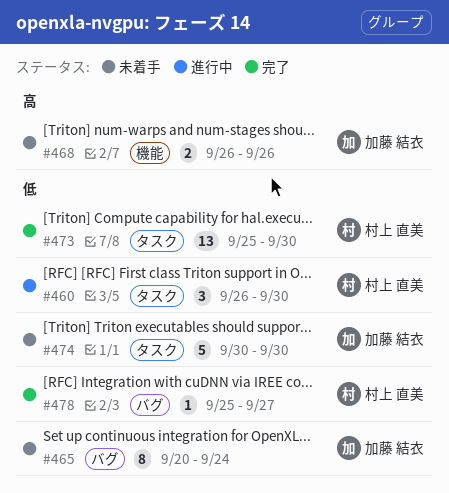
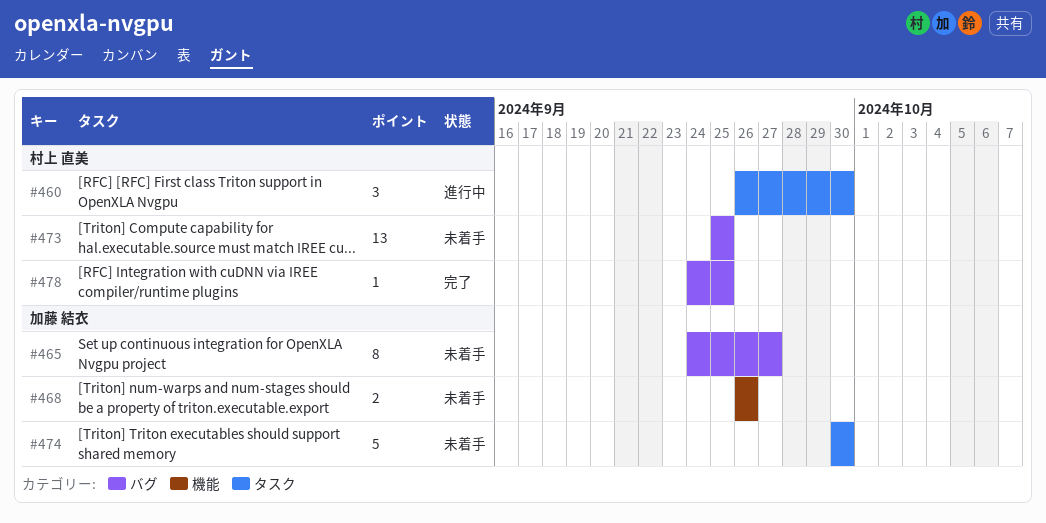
#465, start: Sep 20 -> Sep 24
#465, due: Sep 24 -> Sep 27
#473, status: 完了 -> 未着手
#473, label: タスク -> バグ
#473, due: Sep 30 -> Sep 25
#478, start: Sep 25 -> Sep 24
#478, due: Sep 27 -> Sep 25

